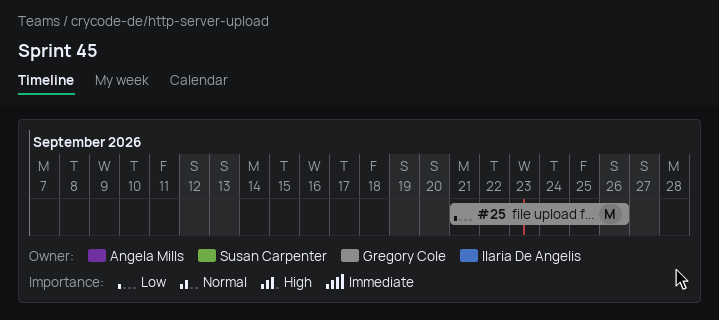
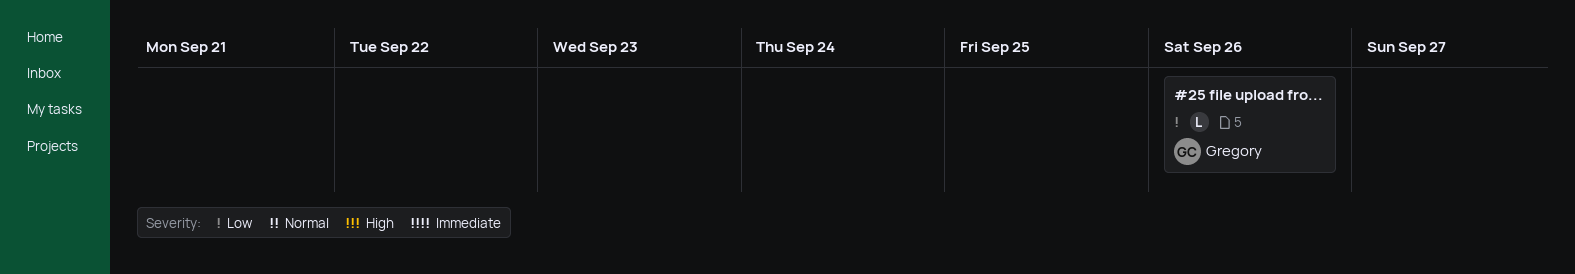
#25, estimate: M -> L

